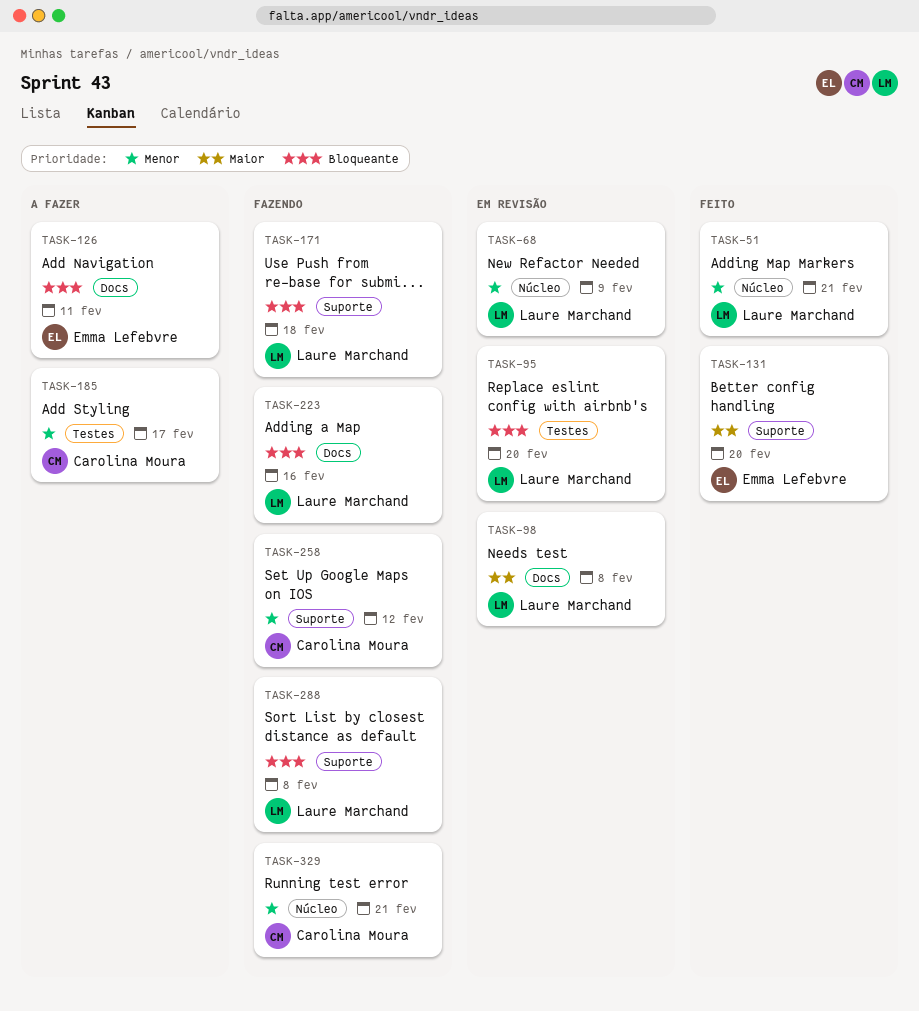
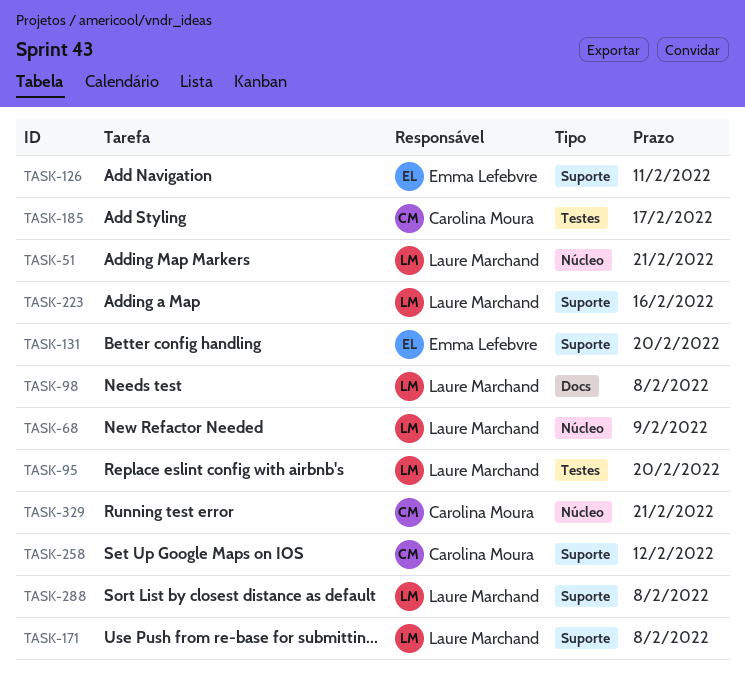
TASK-126, label: Docs -> Suporte
TASK-171, due: Feb 18 -> Feb 8
TASK-223, label: Docs -> Suporte

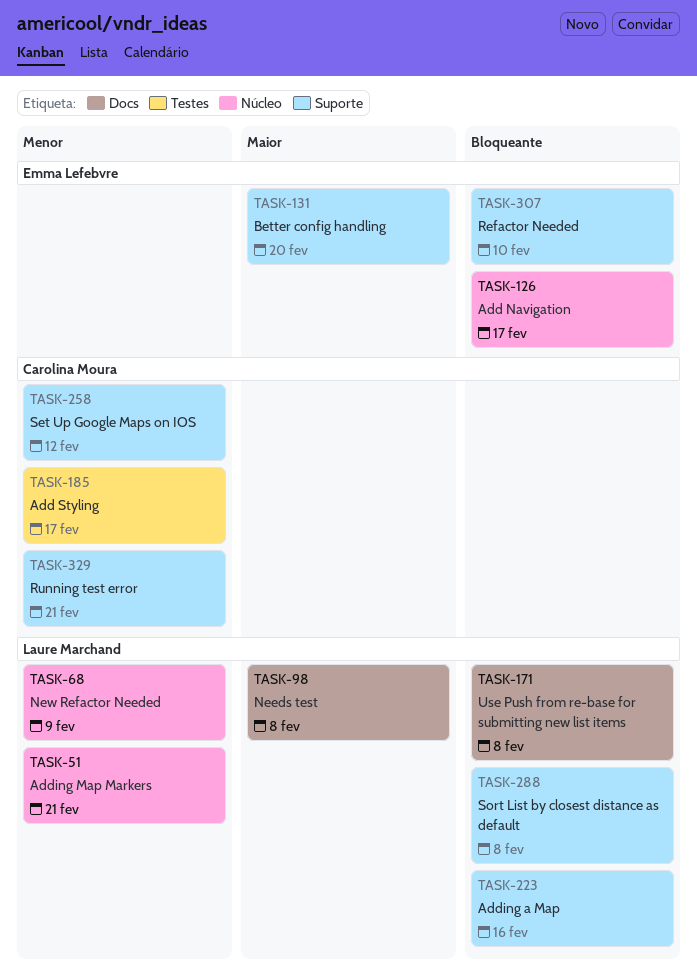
TASK-95: present -> none
TASK-126, label: Suporte -> Núcleo
TASK-126, due: Feb 11 -> Feb 17
TASK-171, label: Suporte -> Docs
TASK-307: none -> present
TASK-329, label: Núcleo -> Suporte

